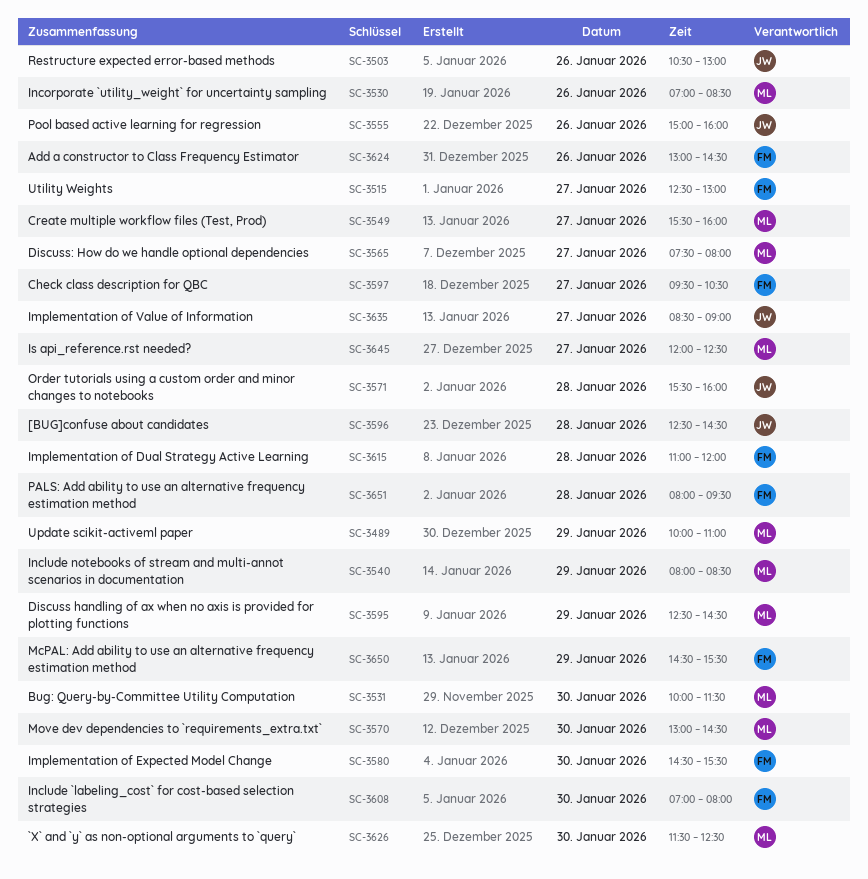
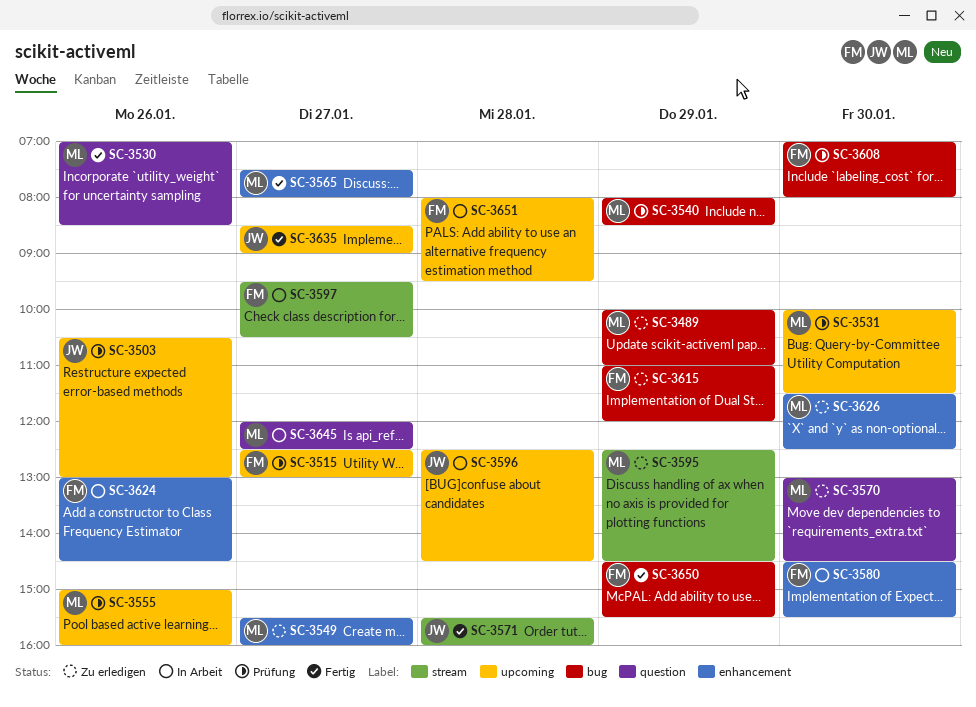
SC-3555, owner: JW -> ML
SC-3615, day: Jan 28 -> Jan 29

